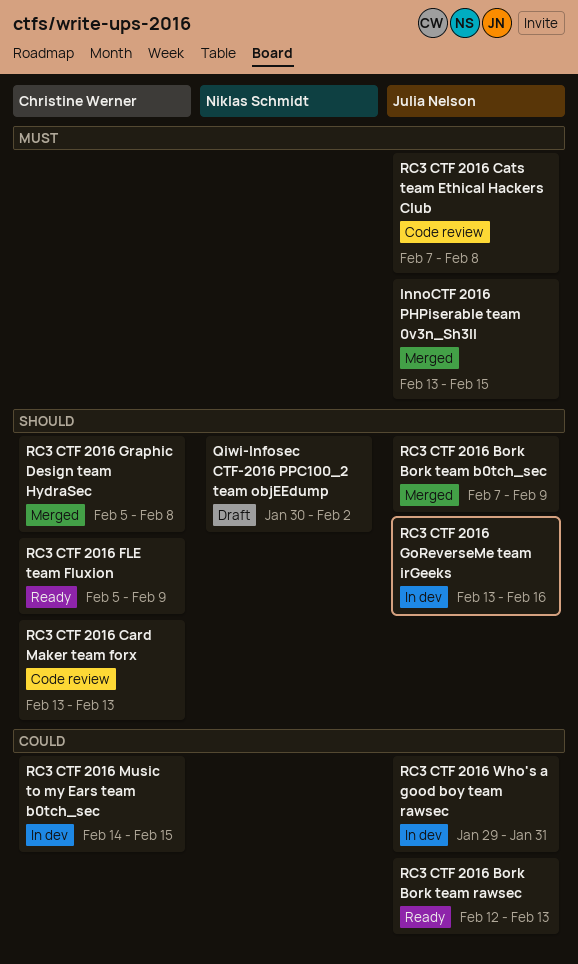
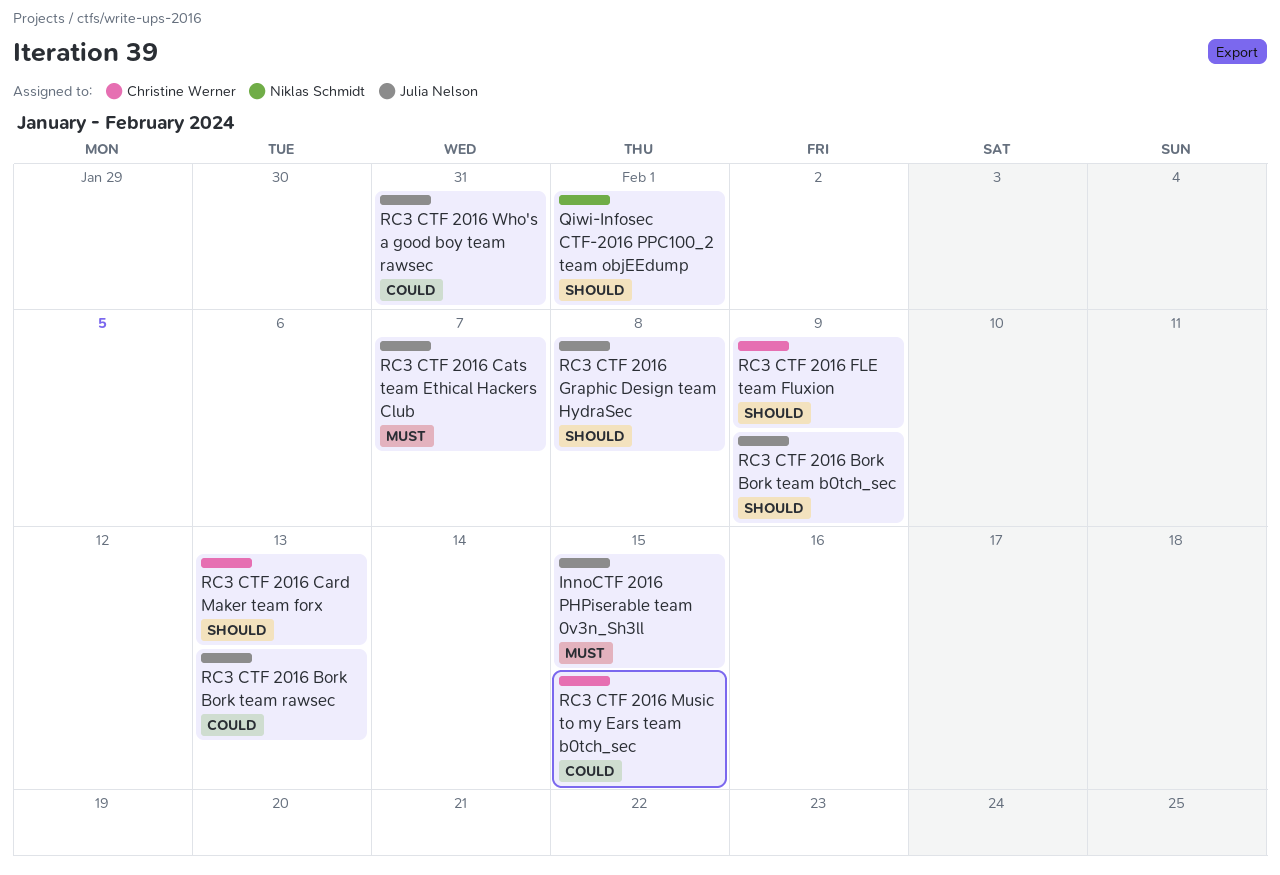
Qiwi-Infosec CTF-2016 PPC100_2 team objEEdump, due: Feb 2 -> Feb 1
RC3 CTF 2016 Cats team Ethical Hackers Club, due: Feb 8 -> Feb 7
RC3 CTF 2016 GoReverseMe team irGeeks: present -> none
RC3 CTF 2016 Graphic Design team HydraSec, owner: Christine Werner -> Julia Nelson

